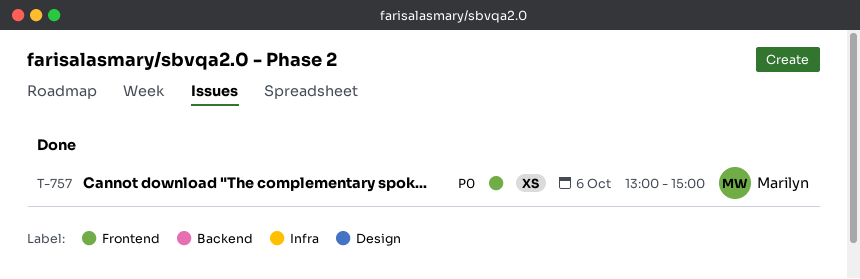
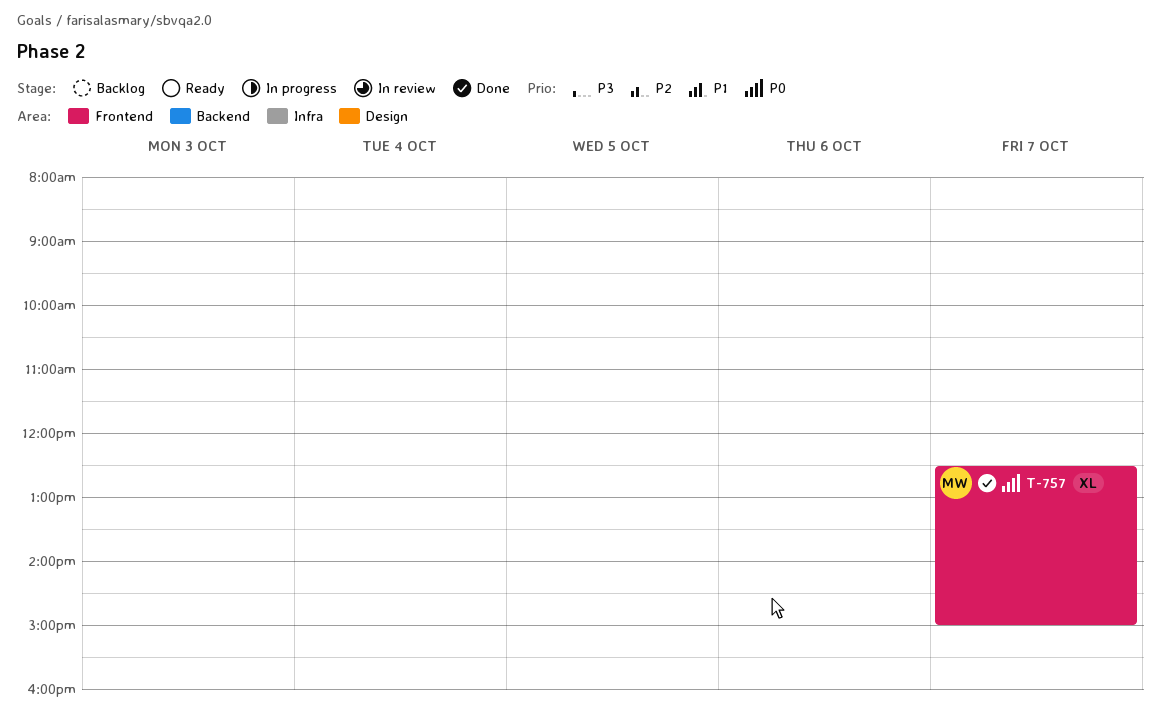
T-757, estimate: XS -> XL
T-757, day: Oct 6 -> Oct 7
T-757, begins: 13:00 -> 12:30

